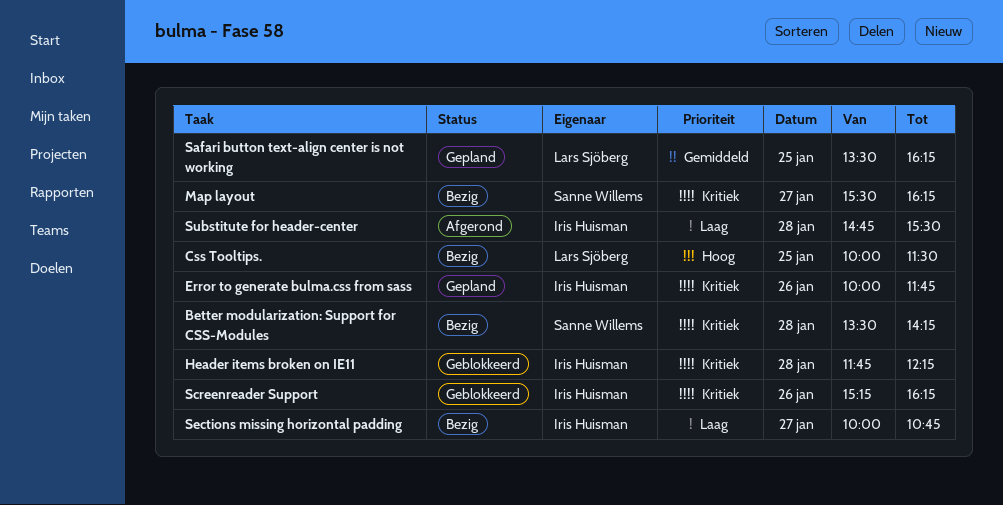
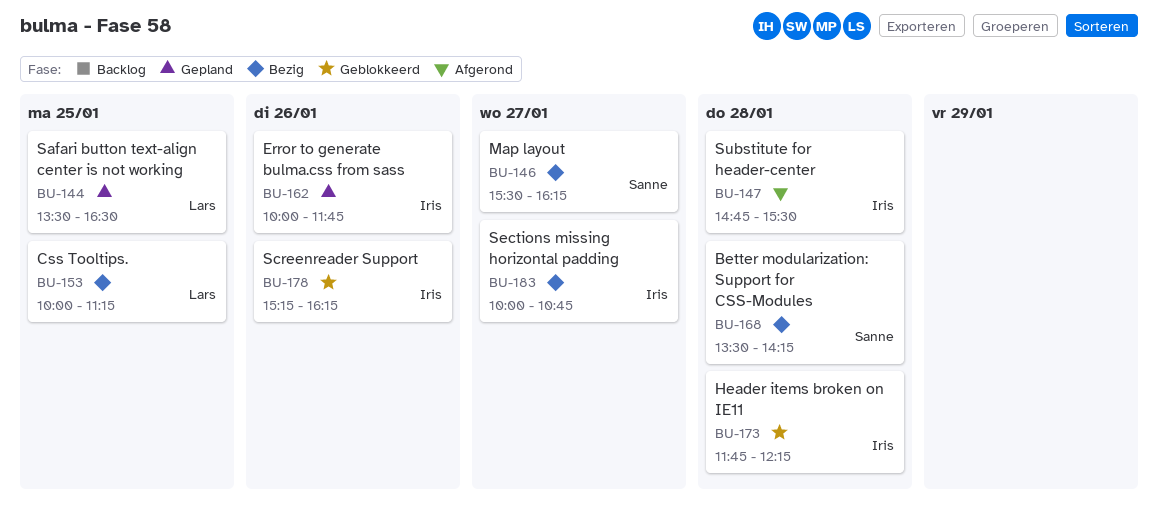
Css Tooltips., ends: 11:30 -> 11:15
Safari button text-align center is not working, ends: 16:15 -> 16:30

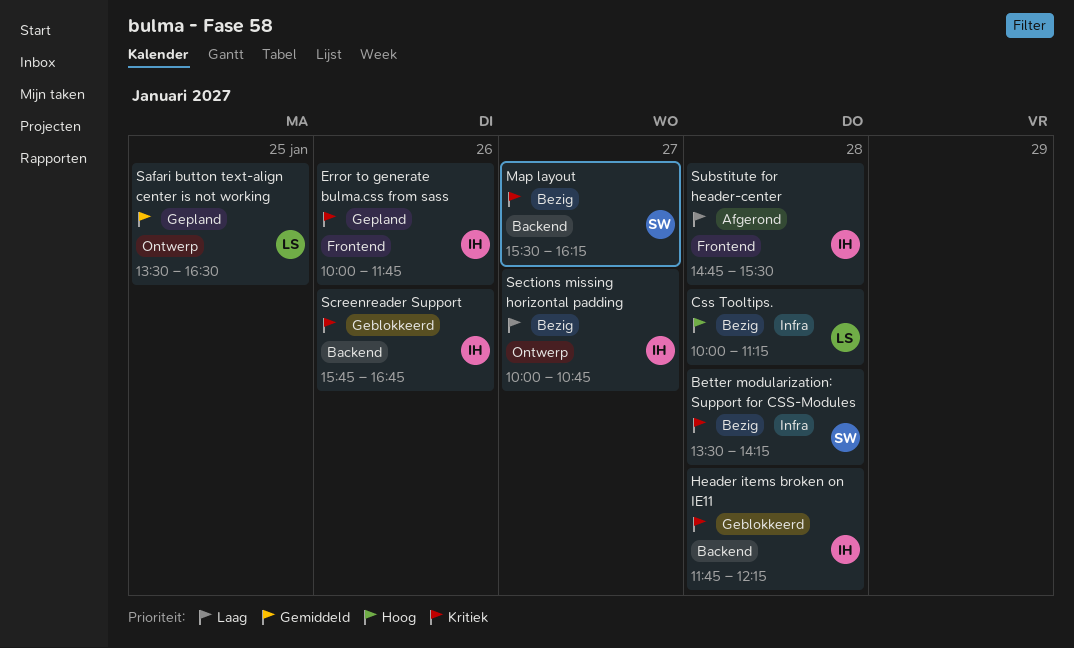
Css Tooltips., day: Jan 25 -> Jan 28
Screenreader Support, begins: 15:15 -> 15:45
Screenreader Support, ends: 16:15 -> 16:45

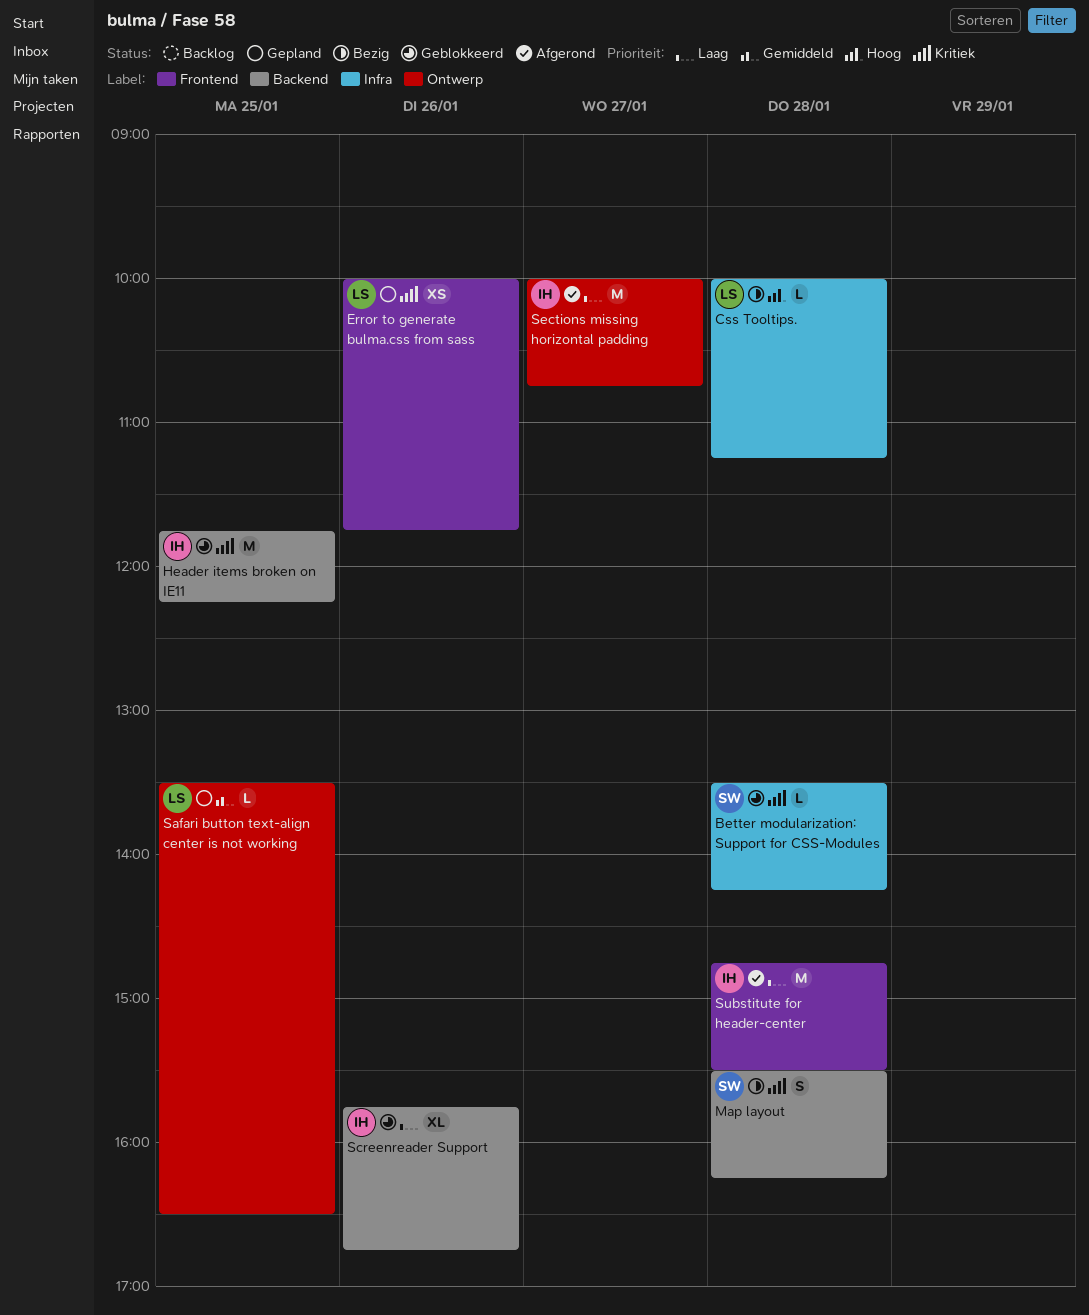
Better modularization: Support for CSS-Modules, status: Bezig -> Geblokkeerd
Error to generate bulma.css from sass, owner: IH -> LS
Header items broken on IE11, day: Jan 28 -> Jan 25
Map layout, day: Jan 27 -> Jan 28
Screenreader Support, priority: Kritiek -> Laag
Sections missing horizontal padding, status: Bezig -> Afgerond

